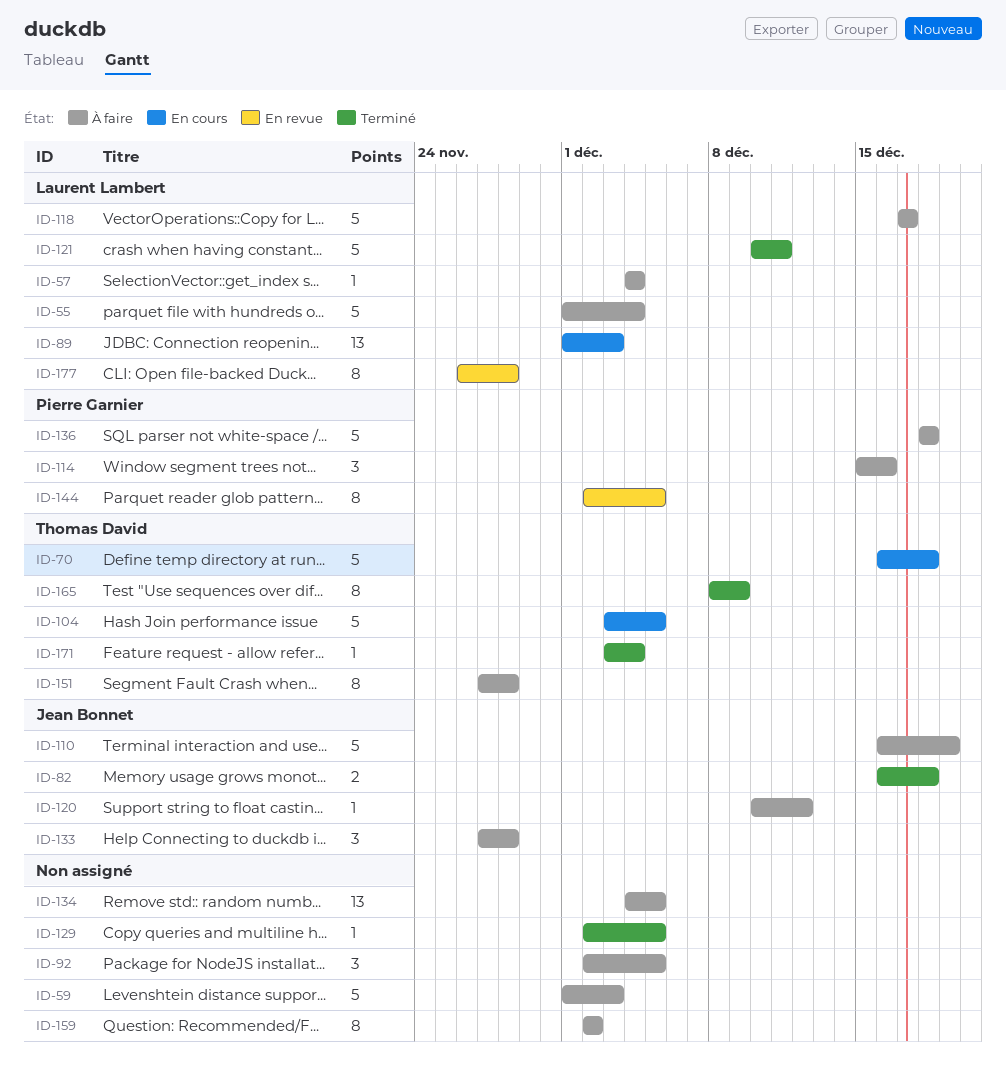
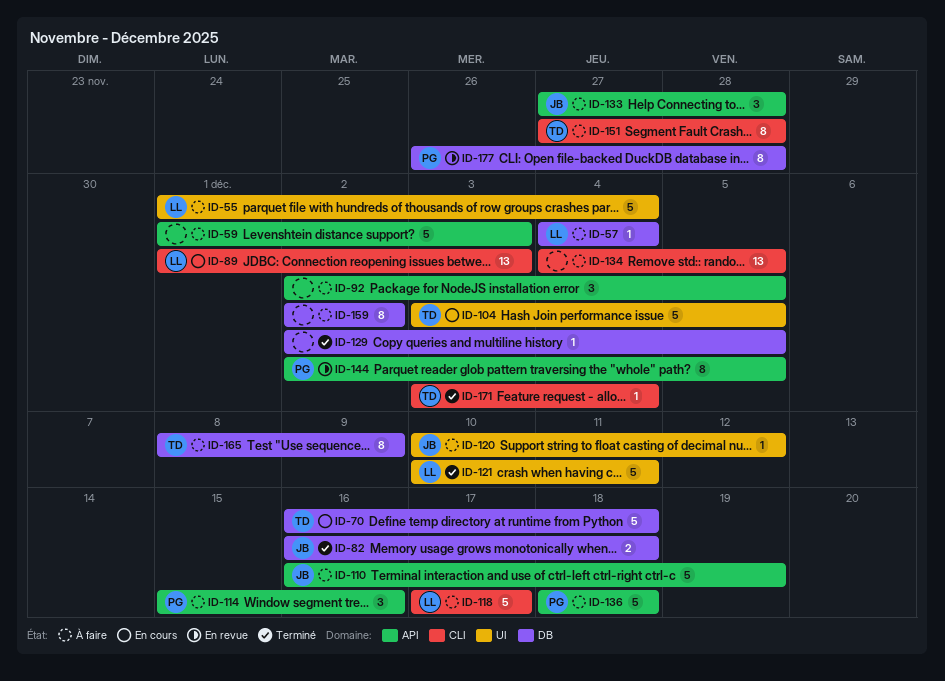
ID-165, status: Terminé -> À faire
ID-177, owner: Laurent Lambert -> Pierre Garnier

